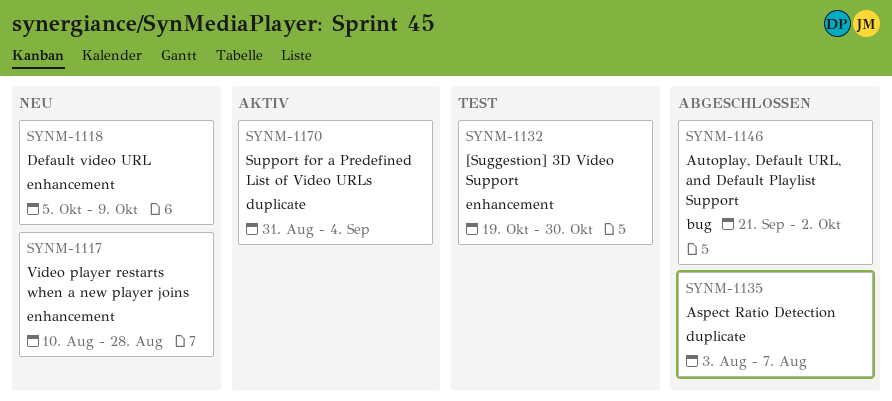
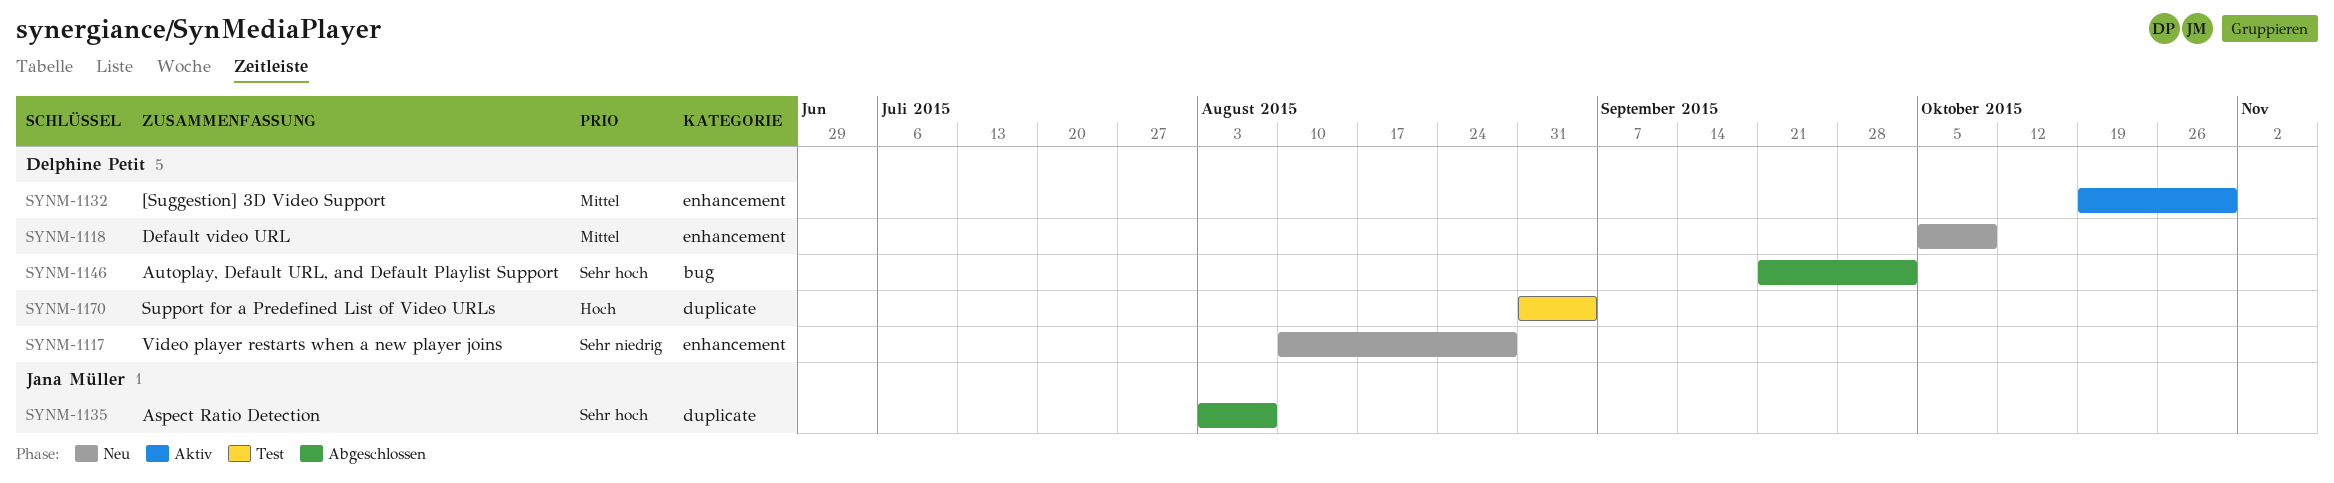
SYNM-1132, status: Test -> Aktiv
SYNM-1170, status: Aktiv -> Test

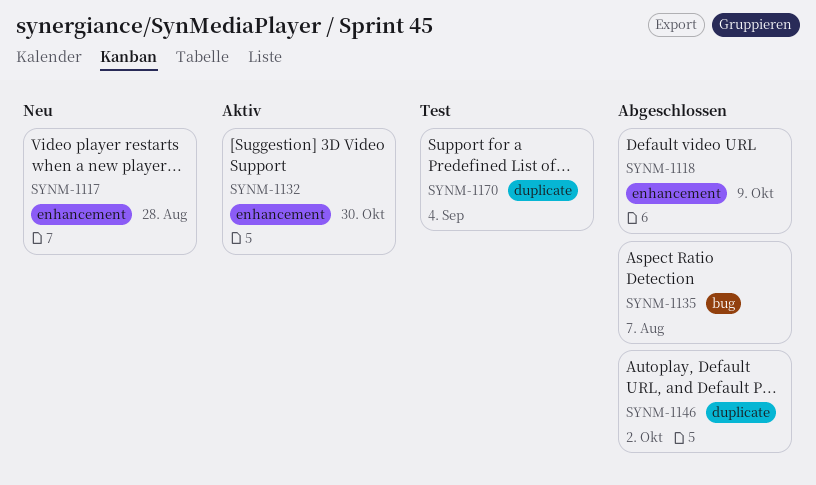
SYNM-1118, status: Neu -> Abgeschlossen
SYNM-1135, label: duplicate -> bug
SYNM-1146, label: bug -> duplicate

